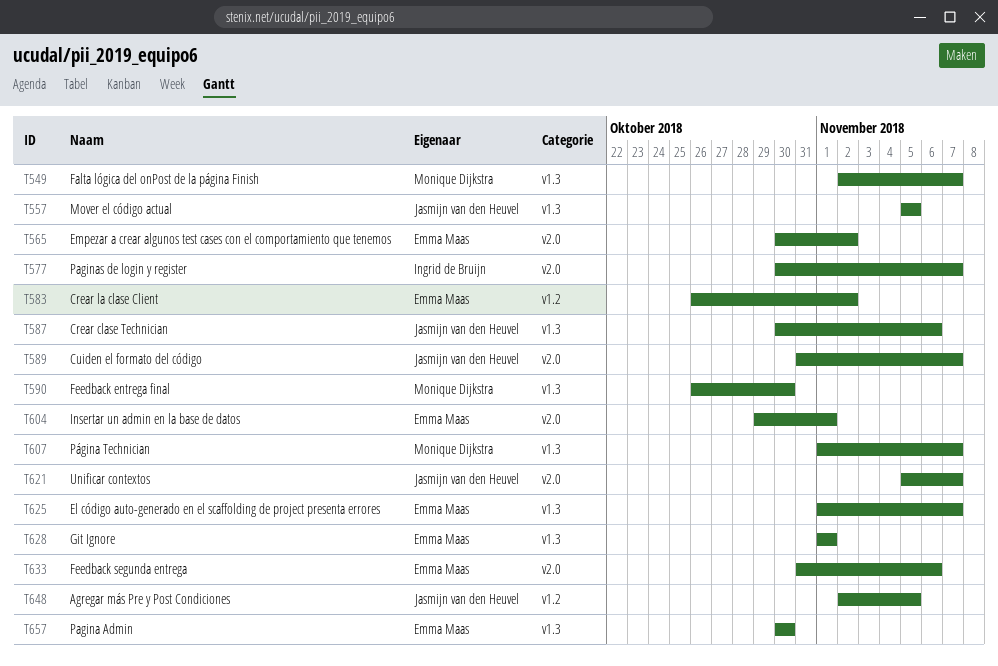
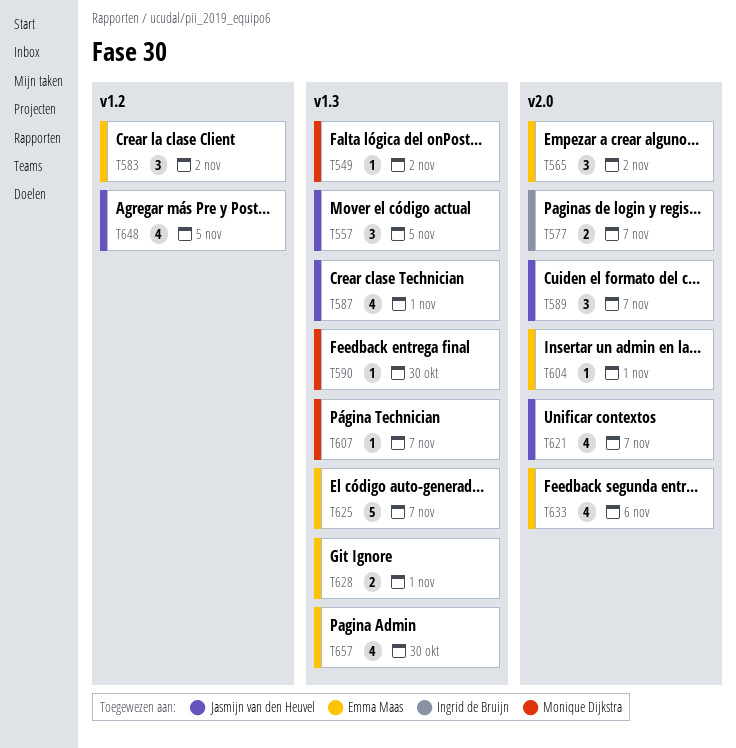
T549, due: Nov 7 -> Nov 2
T587, due: Nov 6 -> Nov 1

